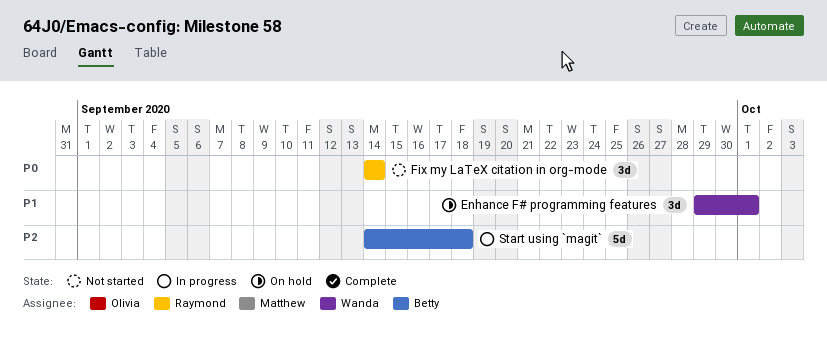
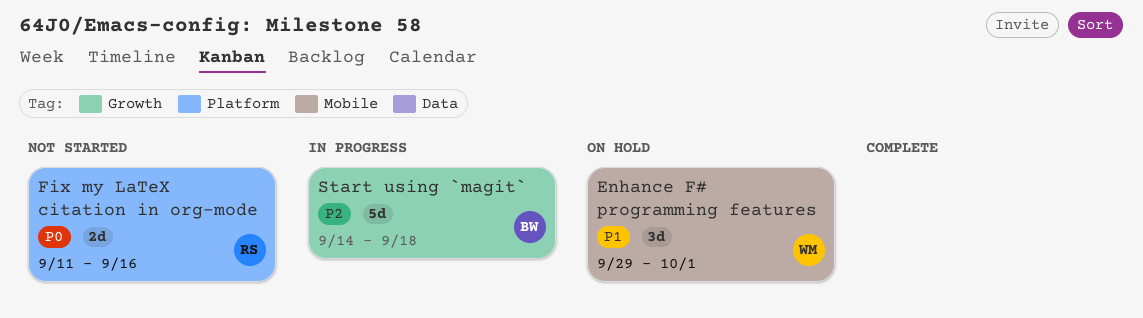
Fix my LaTeX citation in org-mode, estimate: 3d -> 2d
Fix my LaTeX citation in org-mode, start: Sep 14 -> Sep 11
Fix my LaTeX citation in org-mode, due: Sep 14 -> Sep 16

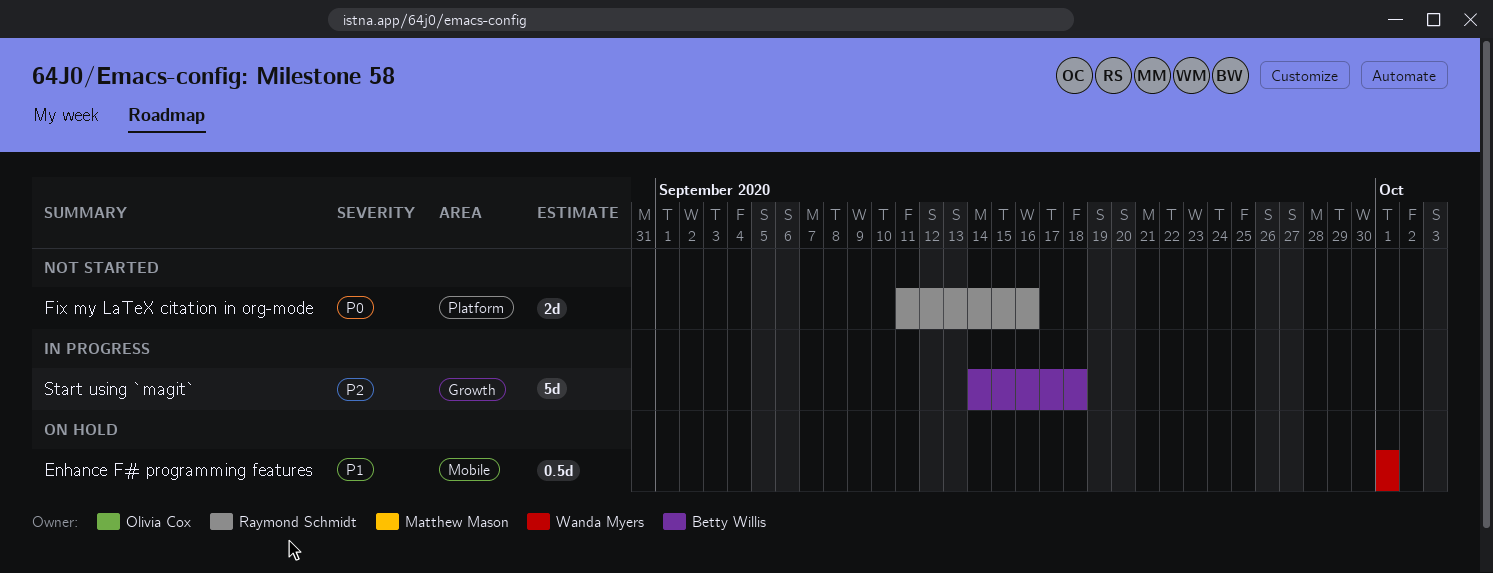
Enhance F# programming features, estimate: 3d -> 0.5d
Enhance F# programming features, start: Sep 29 -> Oct 1

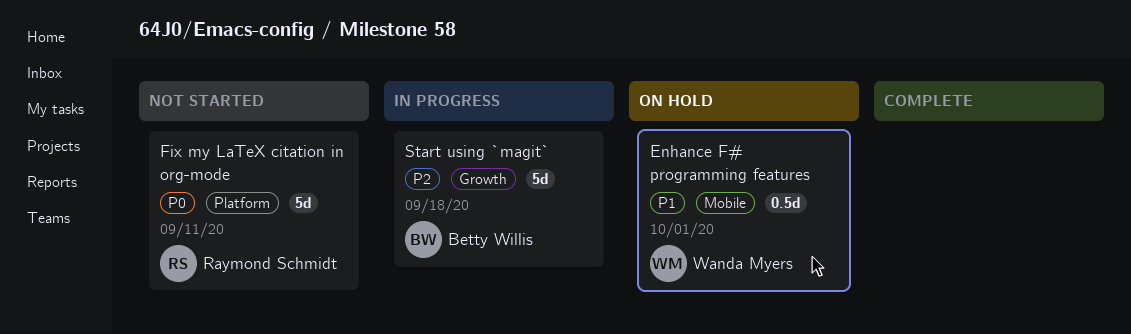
Fix my LaTeX citation in org-mode, estimate: 2d -> 5d
Fix my LaTeX citation in org-mode, due: Sep 16 -> Sep 11

